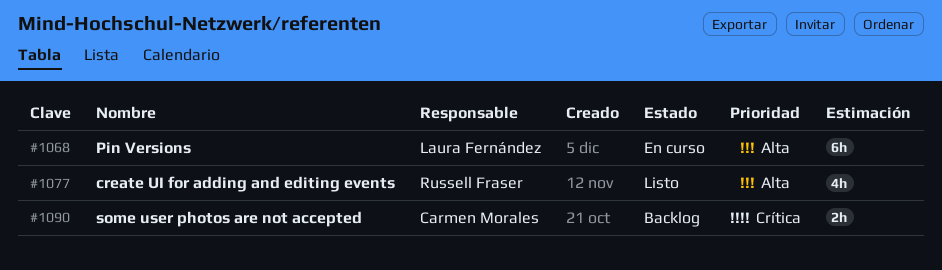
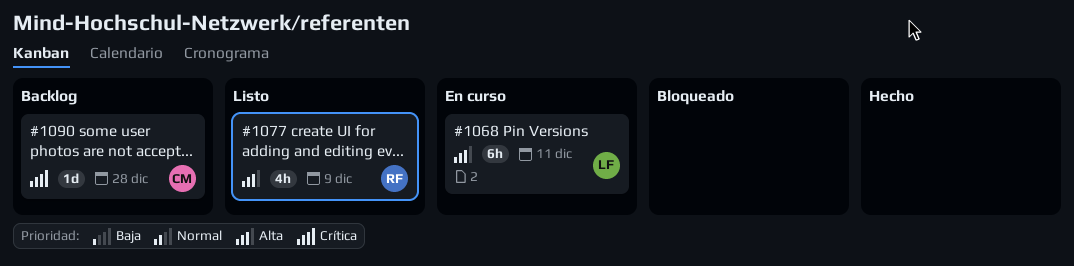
#1090, estimate: 2h -> 1d

